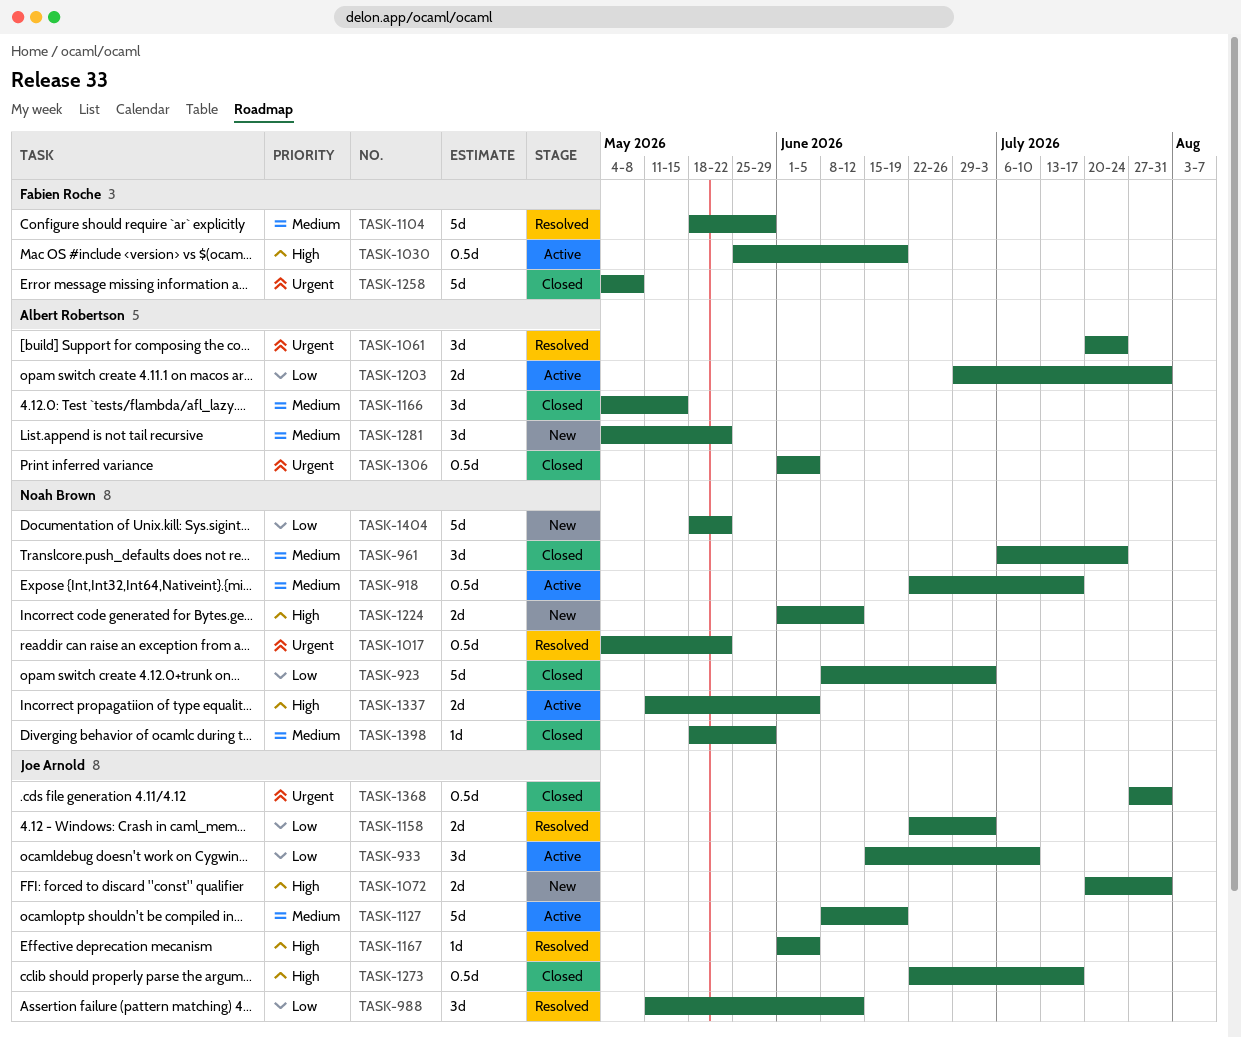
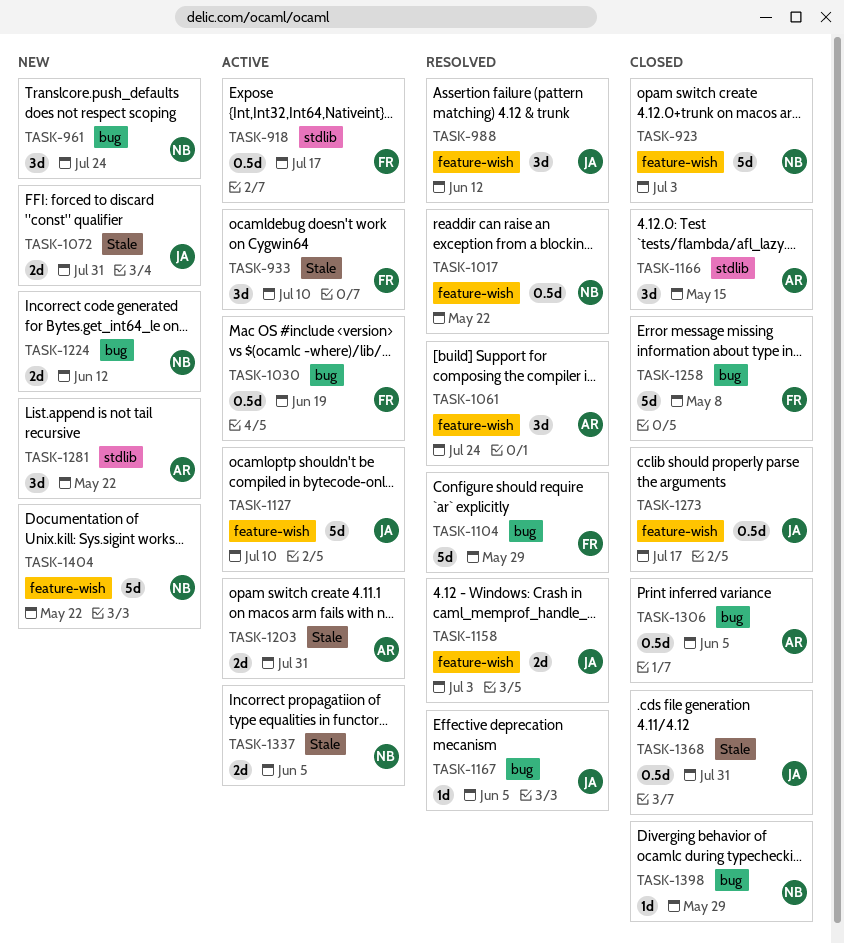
TASK-918, owner: Noah Brown -> Fabien Roche
TASK-933, owner: Joe Arnold -> Fabien Roche
TASK-961, status: Closed -> New
TASK-1127, due: Jun 19 -> Jul 10

